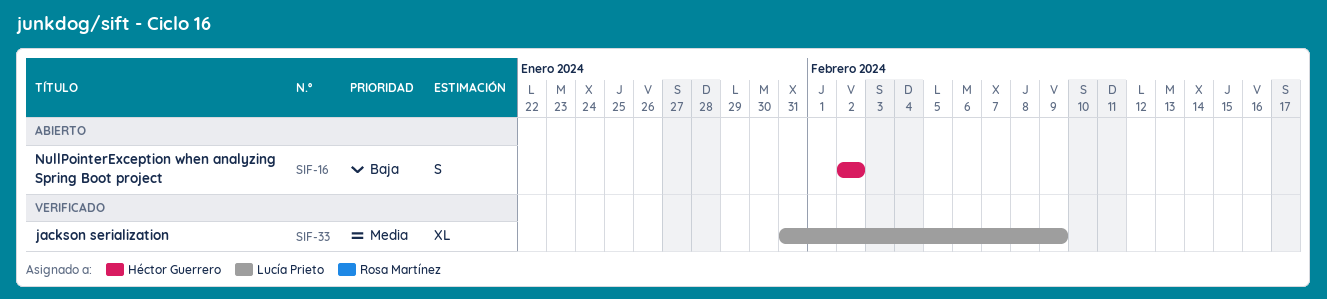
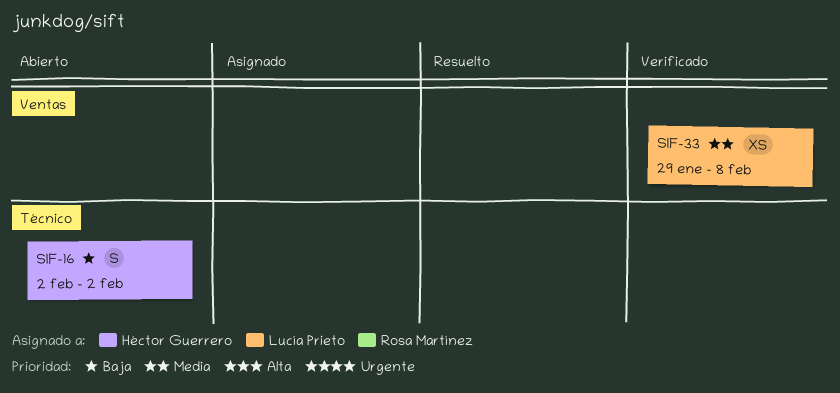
SIF-33, estimate: XL -> XS
SIF-33, start: Jan 31 -> Jan 29
SIF-33, due: Feb 9 -> Feb 8

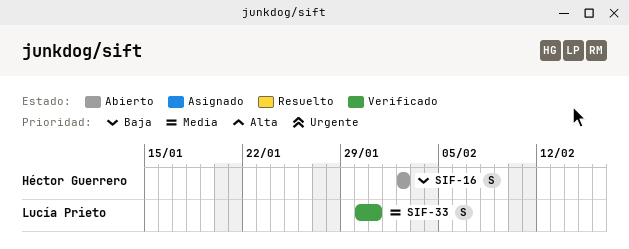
SIF-33, estimate: XS -> S
SIF-33, start: Jan 29 -> Jan 30
SIF-33, due: Feb 8 -> Jan 31

